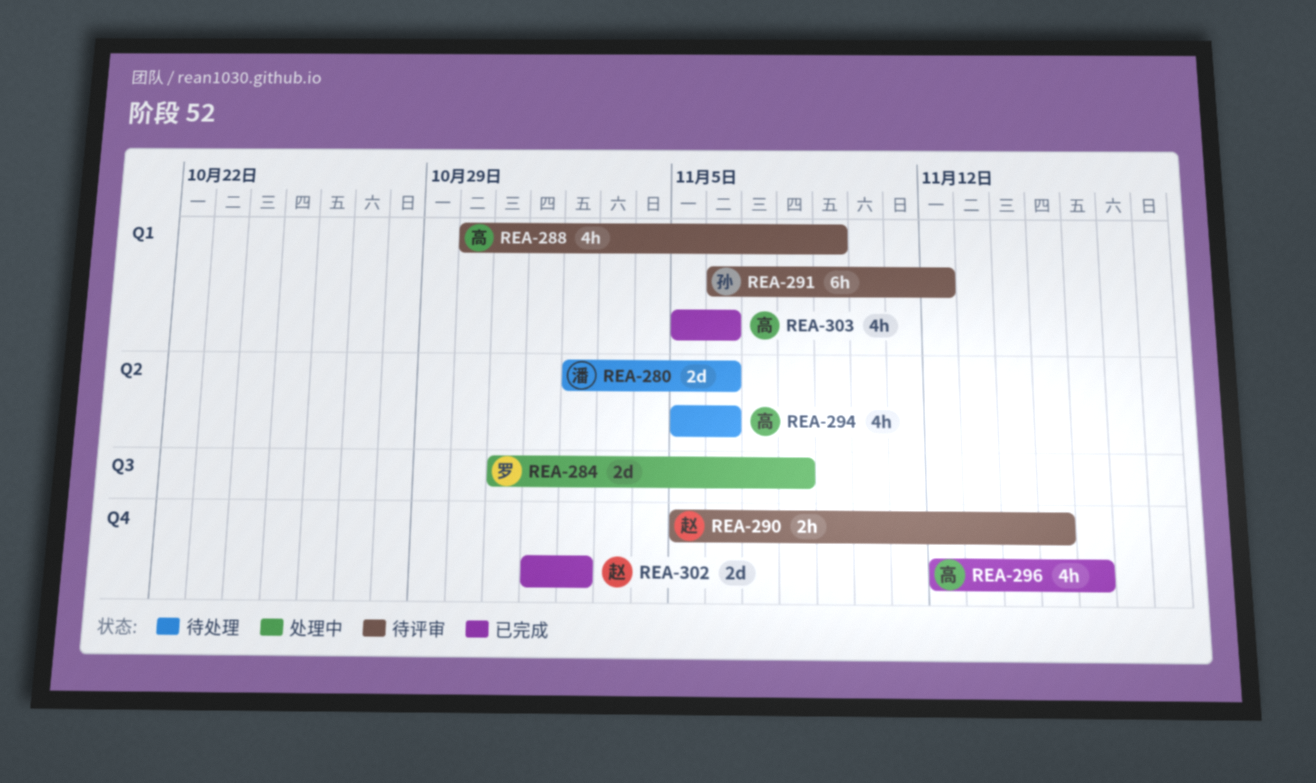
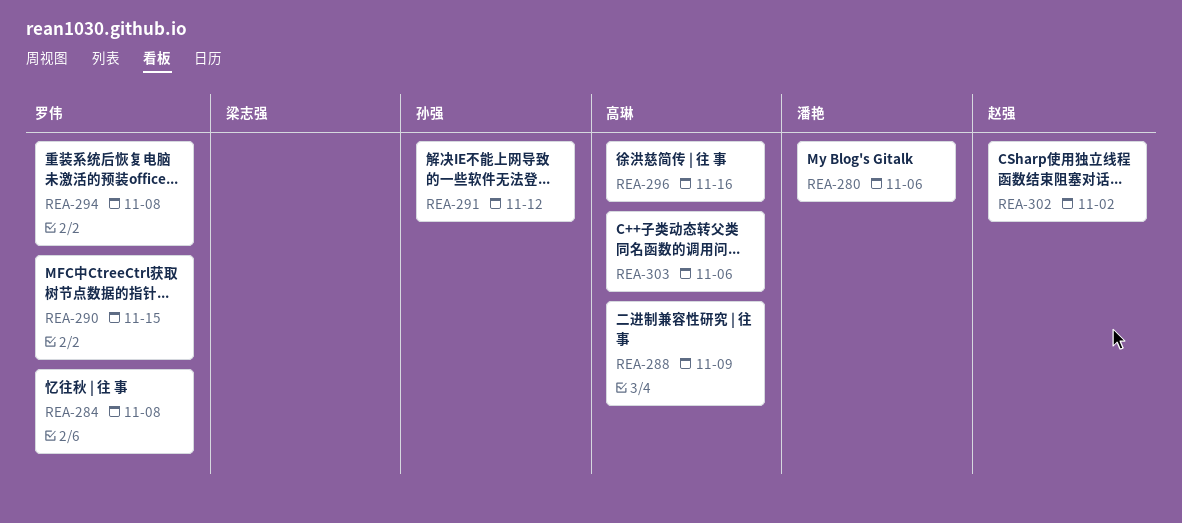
REA-290, owner: 赵强 -> 罗伟
REA-294, owner: 高琳 -> 罗伟
REA-294, due: Nov 6 -> Nov 8

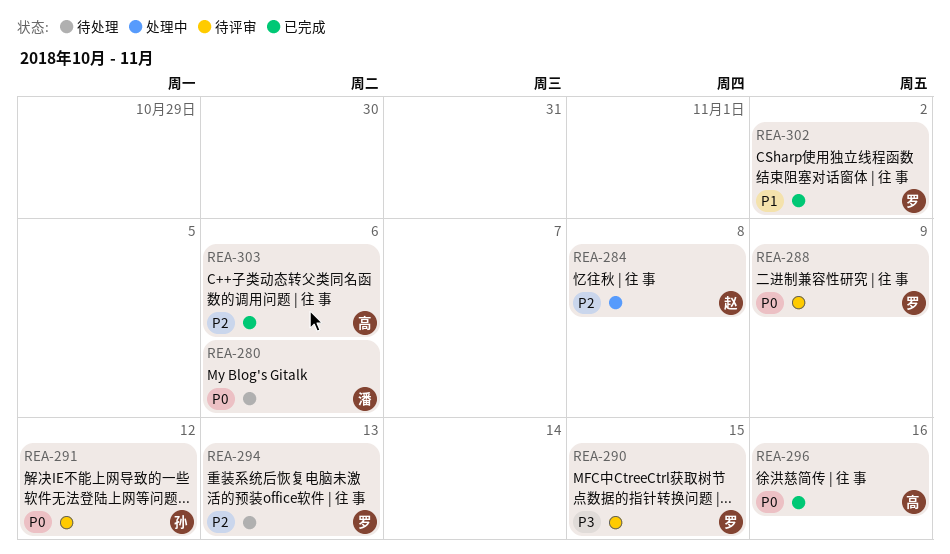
REA-284, owner: 罗伟 -> 赵强
REA-288, owner: 高琳 -> 罗伟
REA-294, due: Nov 8 -> Nov 13
REA-302, owner: 赵强 -> 罗伟

